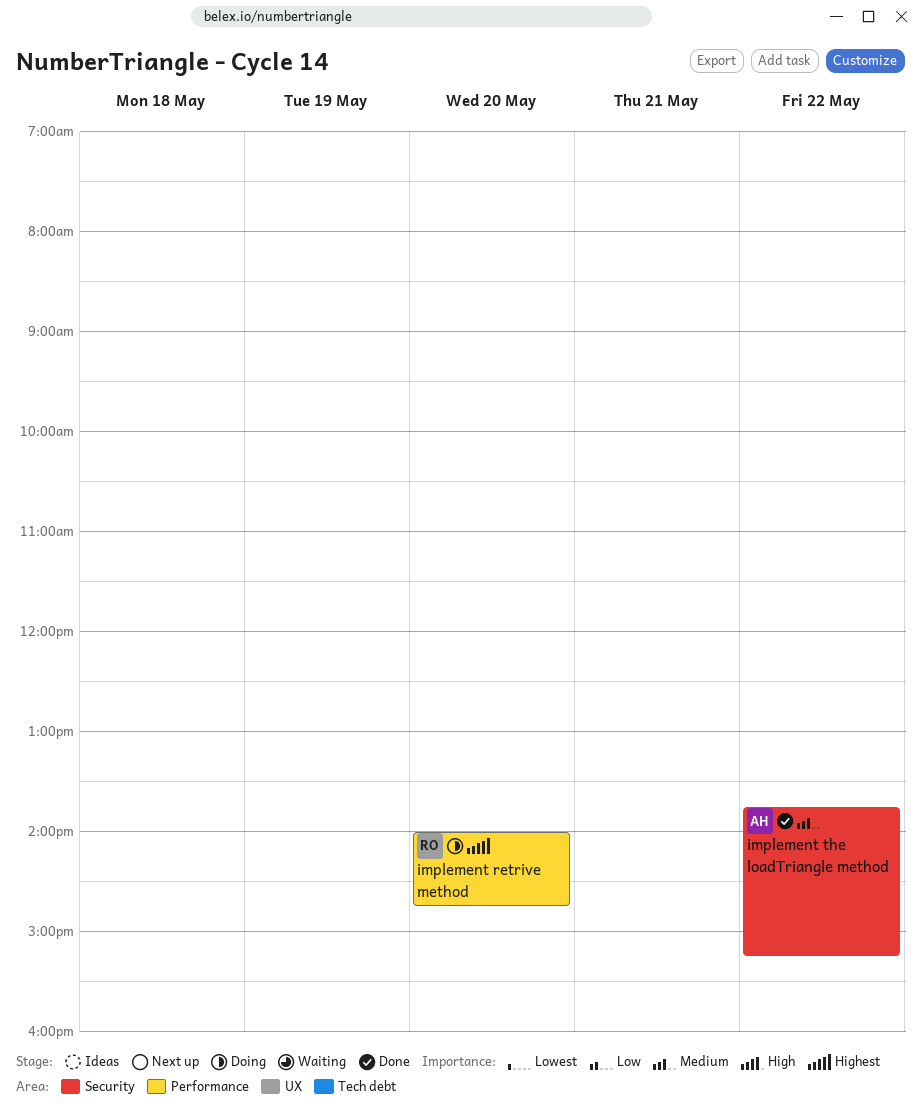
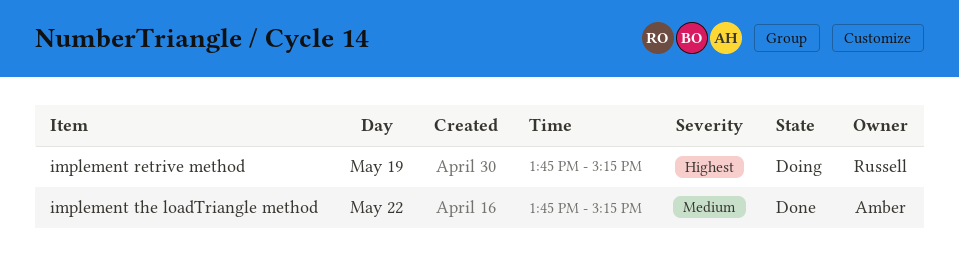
implement retrive method, day: May 20 -> May 19
implement retrive method, begins: 14:00 -> 13:45
implement retrive method, ends: 14:45 -> 15:15

